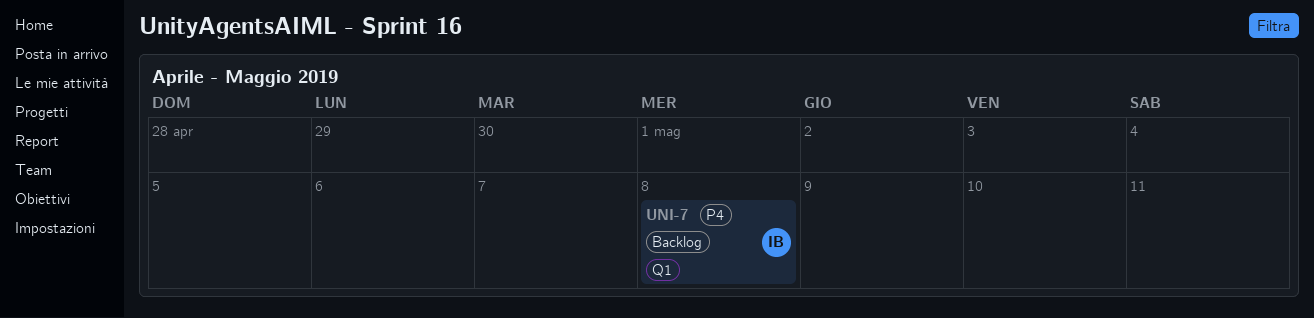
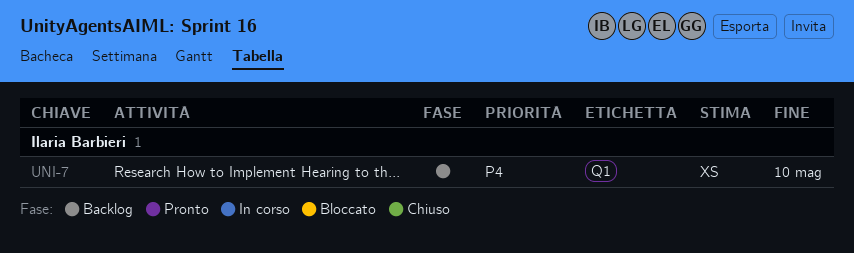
UNI-7, due: May 8 -> May 10

